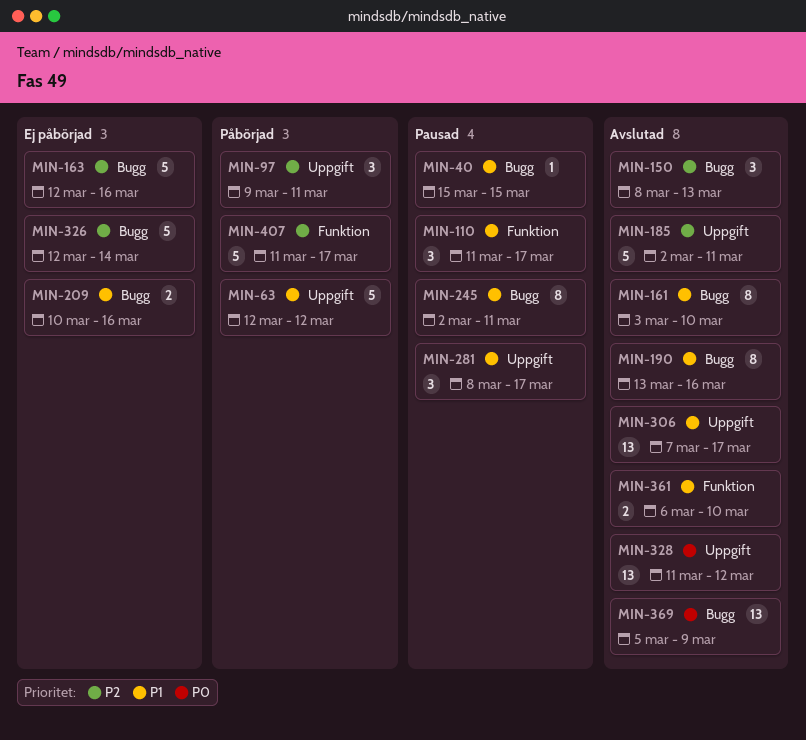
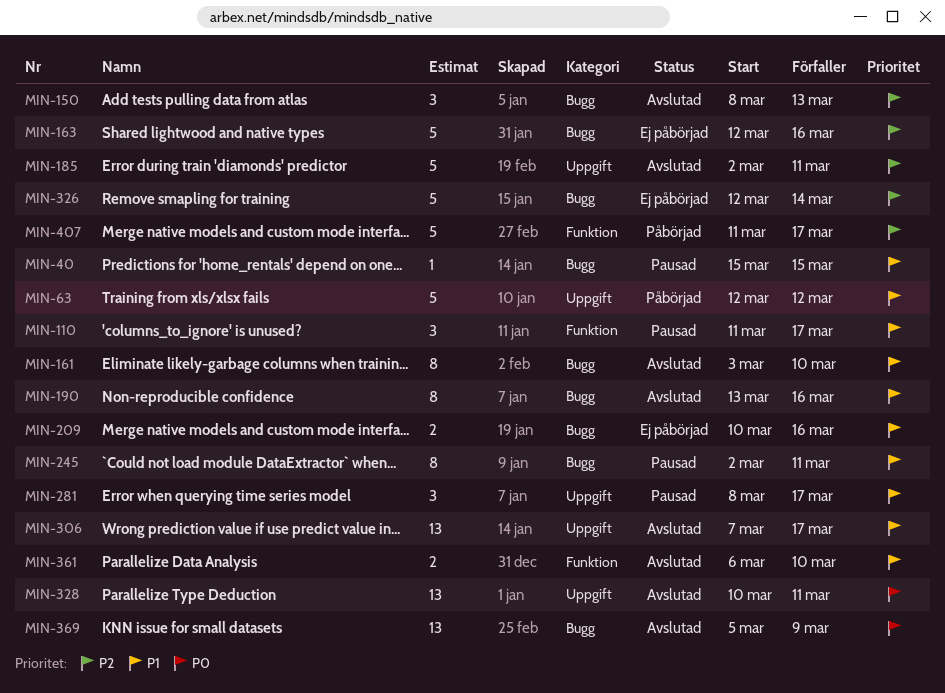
MIN-97: present -> none
MIN-328, start: Mar 11 -> Mar 10
MIN-328, due: Mar 12 -> Mar 11

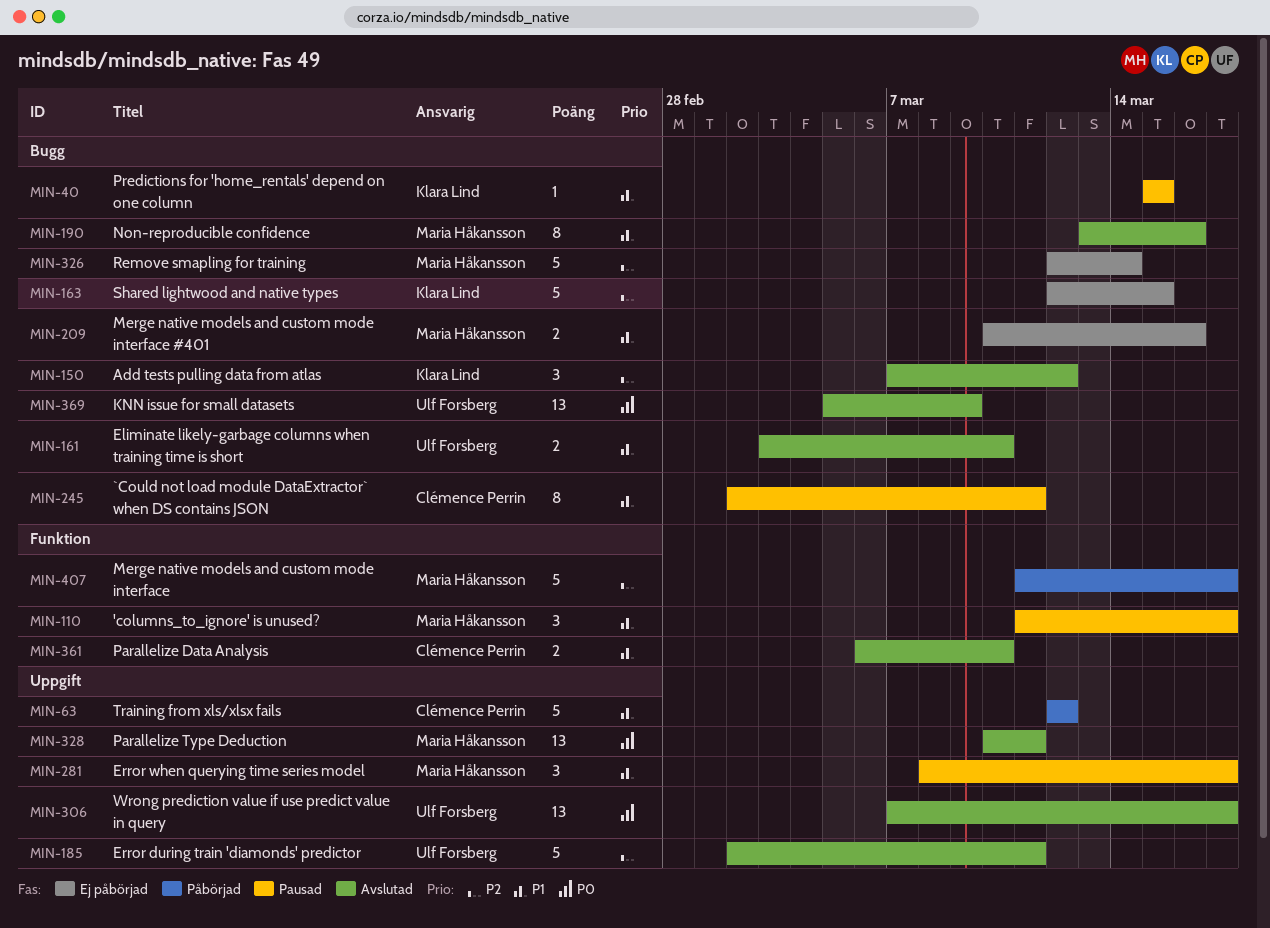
MIN-150, start: Mar 8 -> Mar 7
MIN-150, due: Mar 13 -> Mar 12
MIN-161, estimate: 8 -> 2
MIN-163, due: Mar 16 -> Mar 15
MIN-306, priority: P1 -> P0

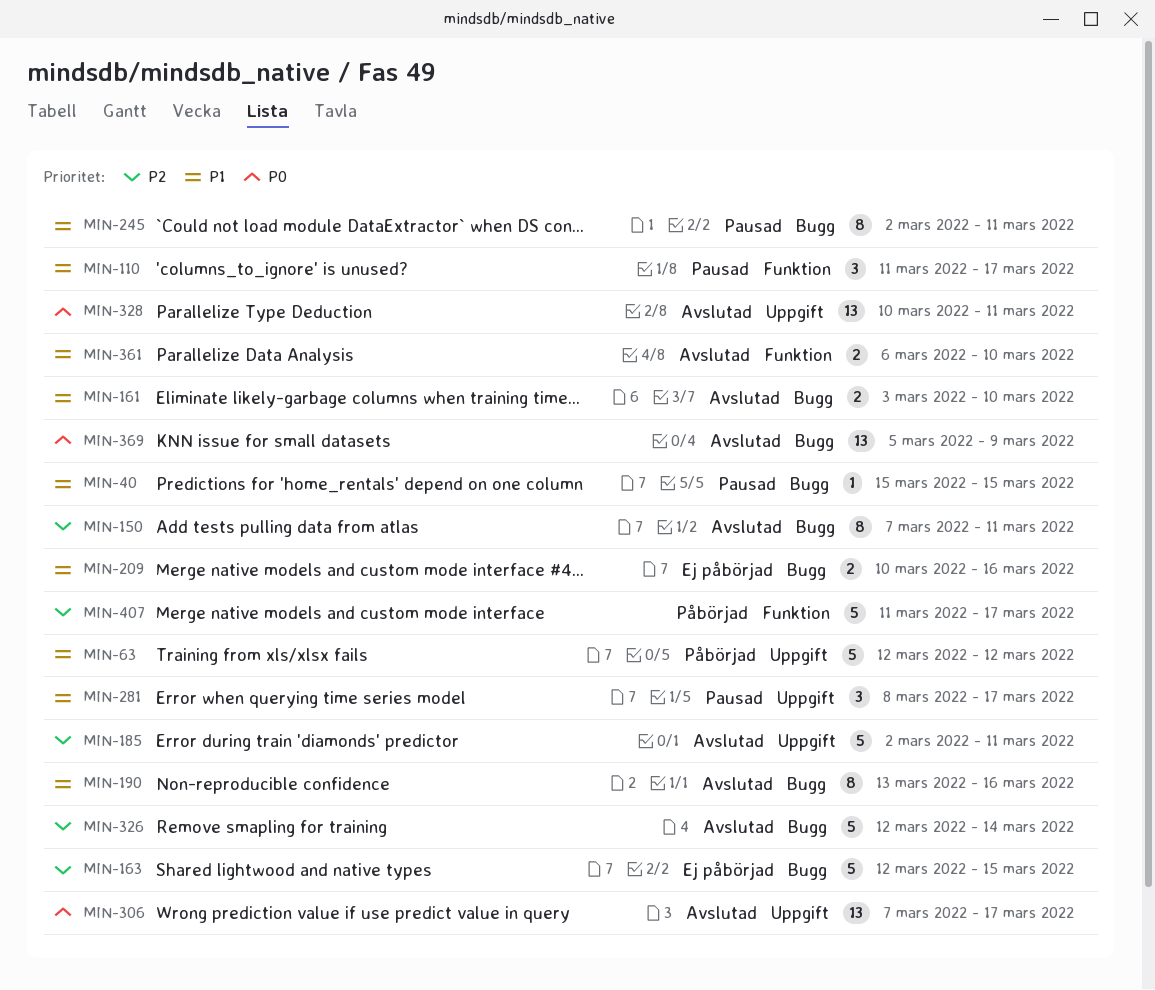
MIN-150, estimate: 3 -> 8
MIN-150, due: Mar 12 -> Mar 11
MIN-326, status: Ej påbörjad -> Avslutad

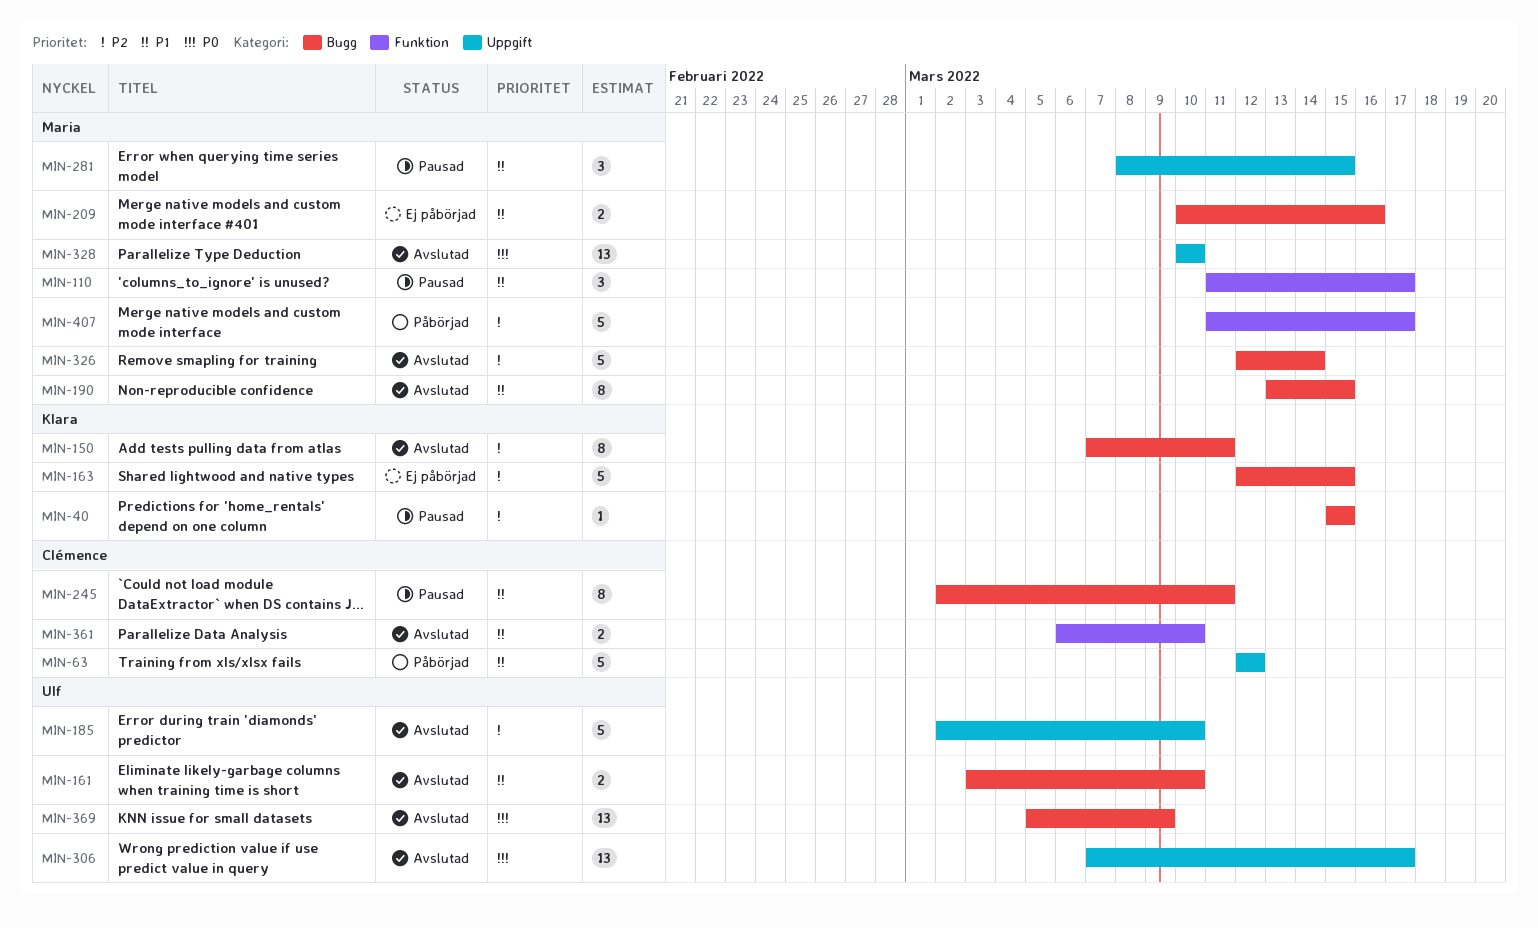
MIN-40, priority: P1 -> P2
MIN-185, due: Mar 11 -> Mar 10
MIN-190, due: Mar 16 -> Mar 15
MIN-281, due: Mar 17 -> Mar 15
MIN-328, due: Mar 11 -> Mar 10

